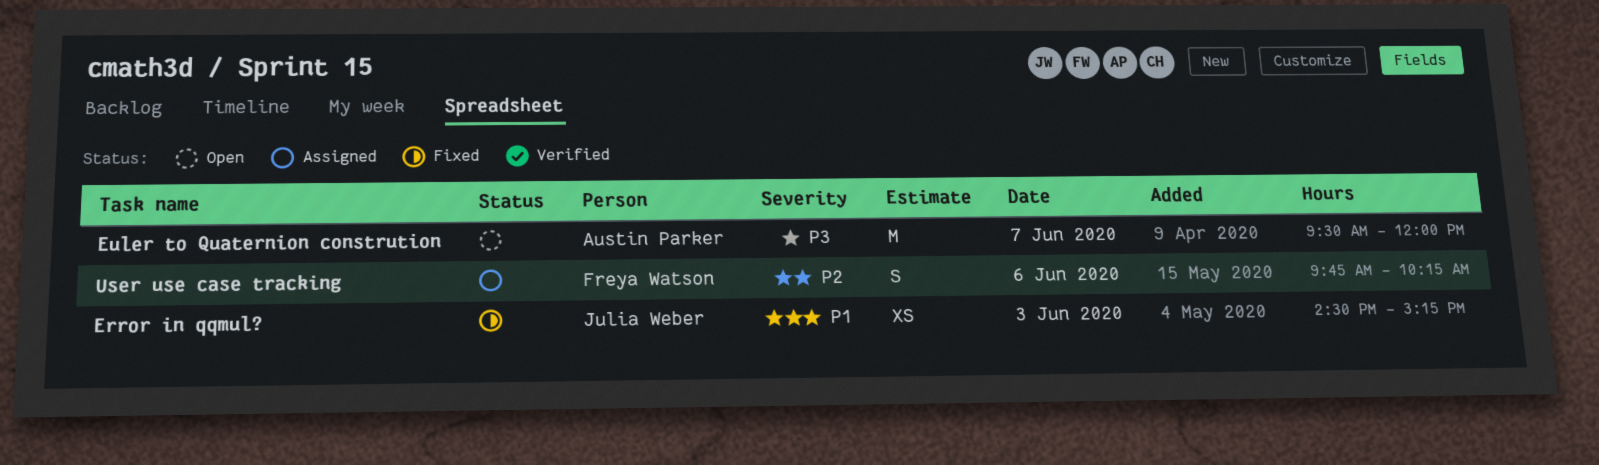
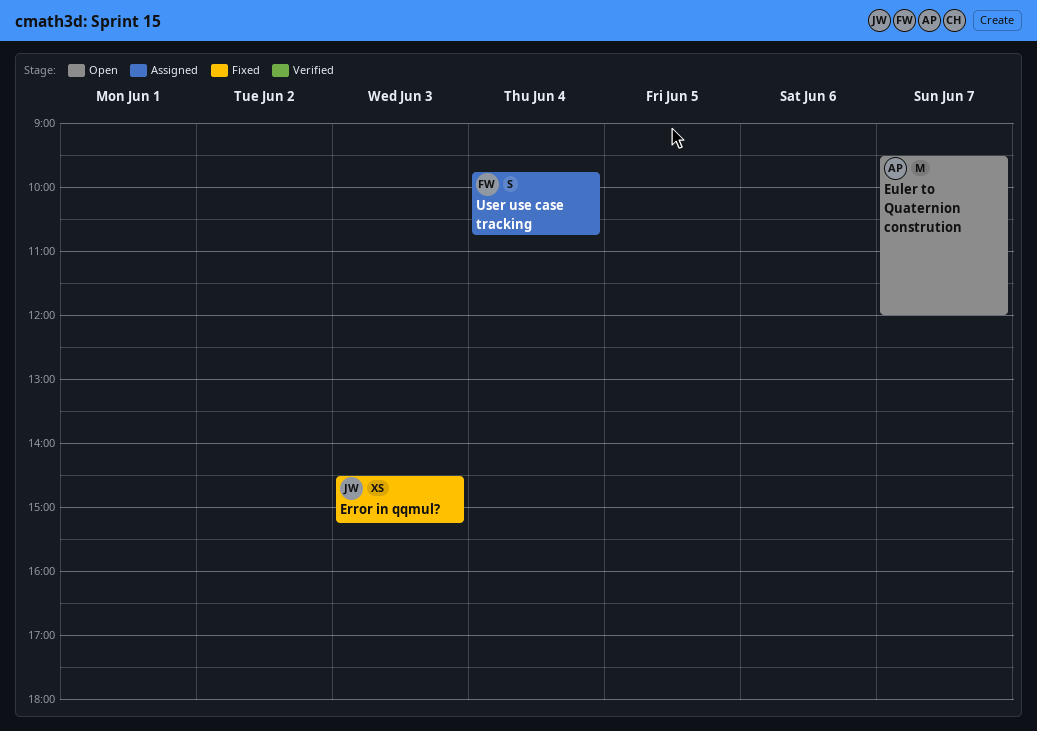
User use case tracking, day: Jun 6 -> Jun 4
User use case tracking, ends: 10:15 -> 10:45

